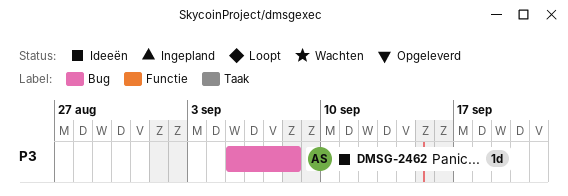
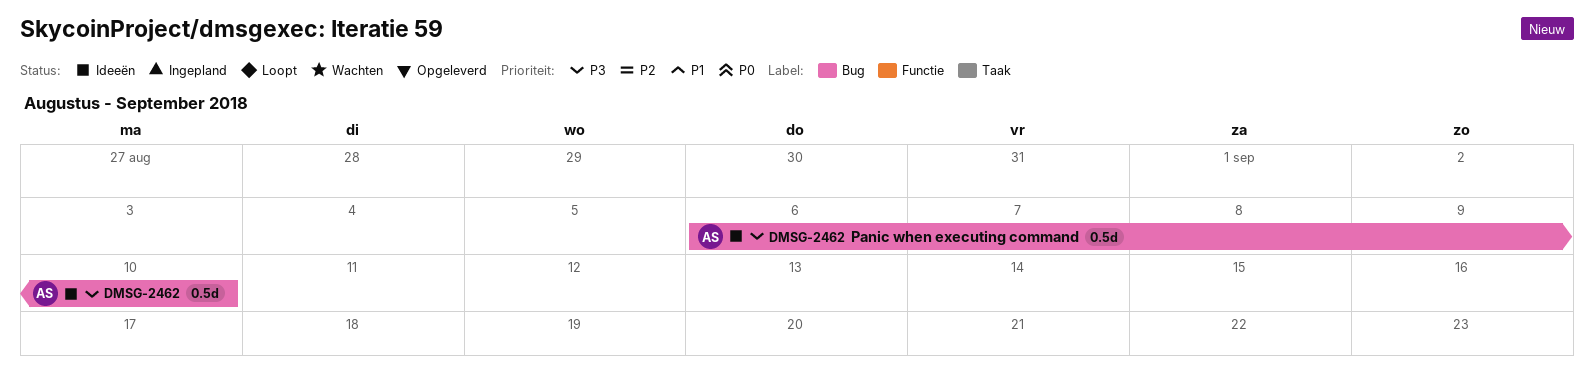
DMSG-2462, estimate: 1d -> 0.5d
DMSG-2462, start: Sep 5 -> Sep 6
DMSG-2462, due: Sep 8 -> Sep 10

